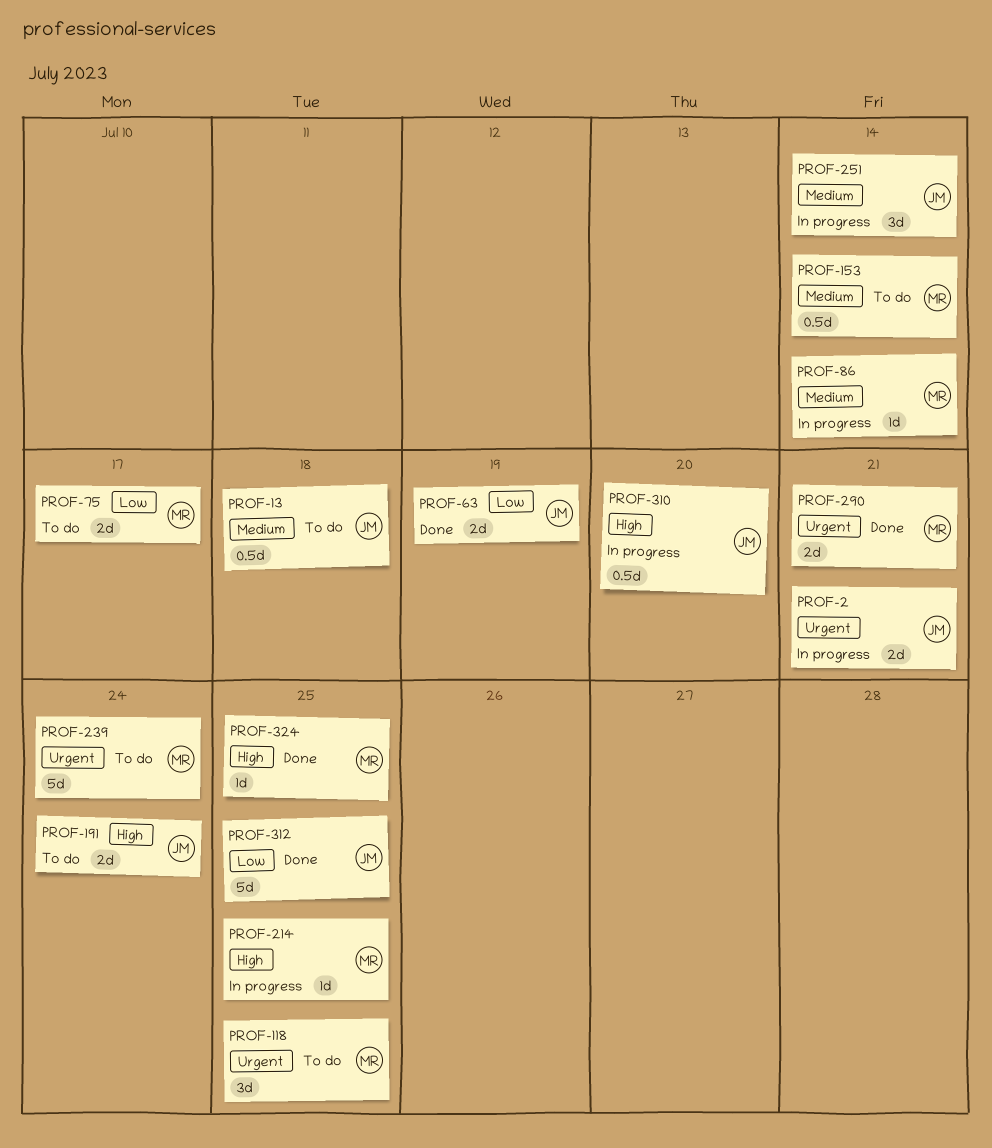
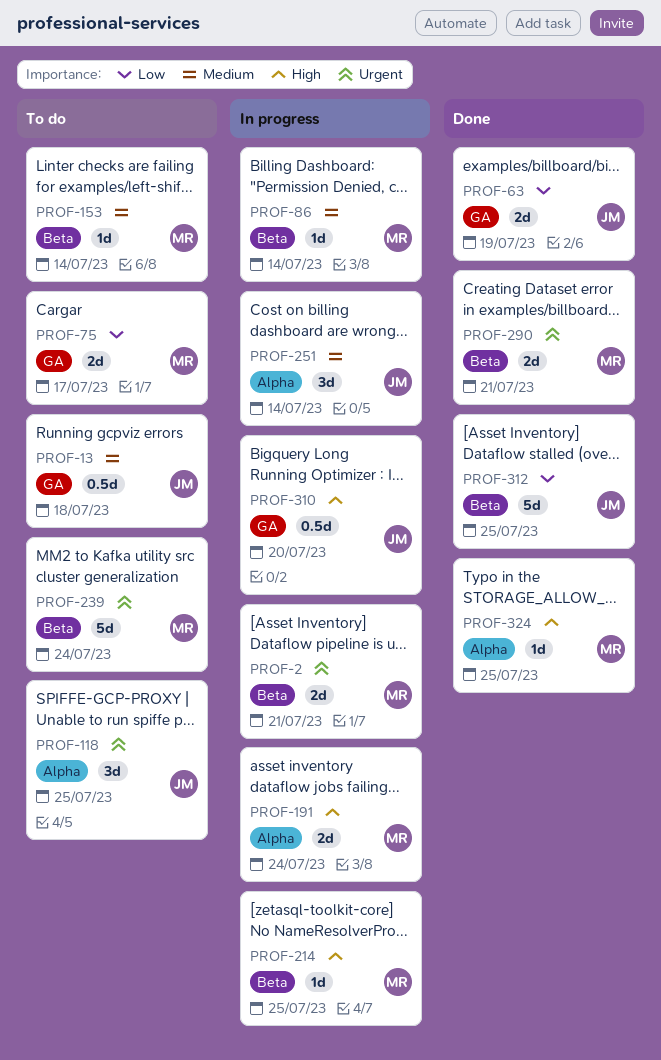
PROF-2, owner: JM -> MR
PROF-118, owner: MR -> JM
PROF-153, estimate: 0.5d -> 1d
PROF-191, status: To do -> In progress
PROF-191, owner: JM -> MR

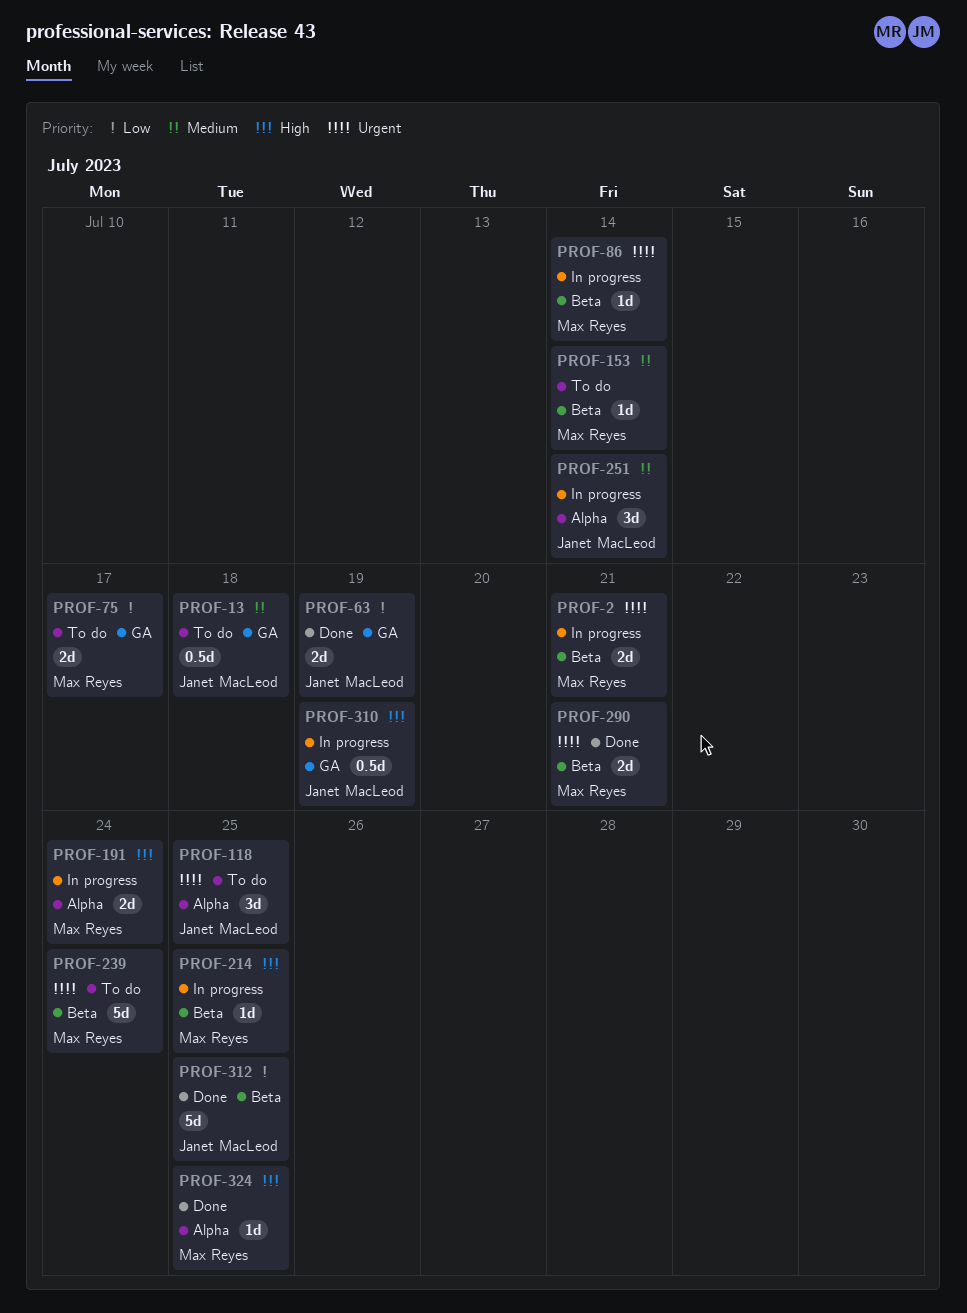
PROF-86, priority: Medium -> Urgent
PROF-310, due: Jul 20 -> Jul 19

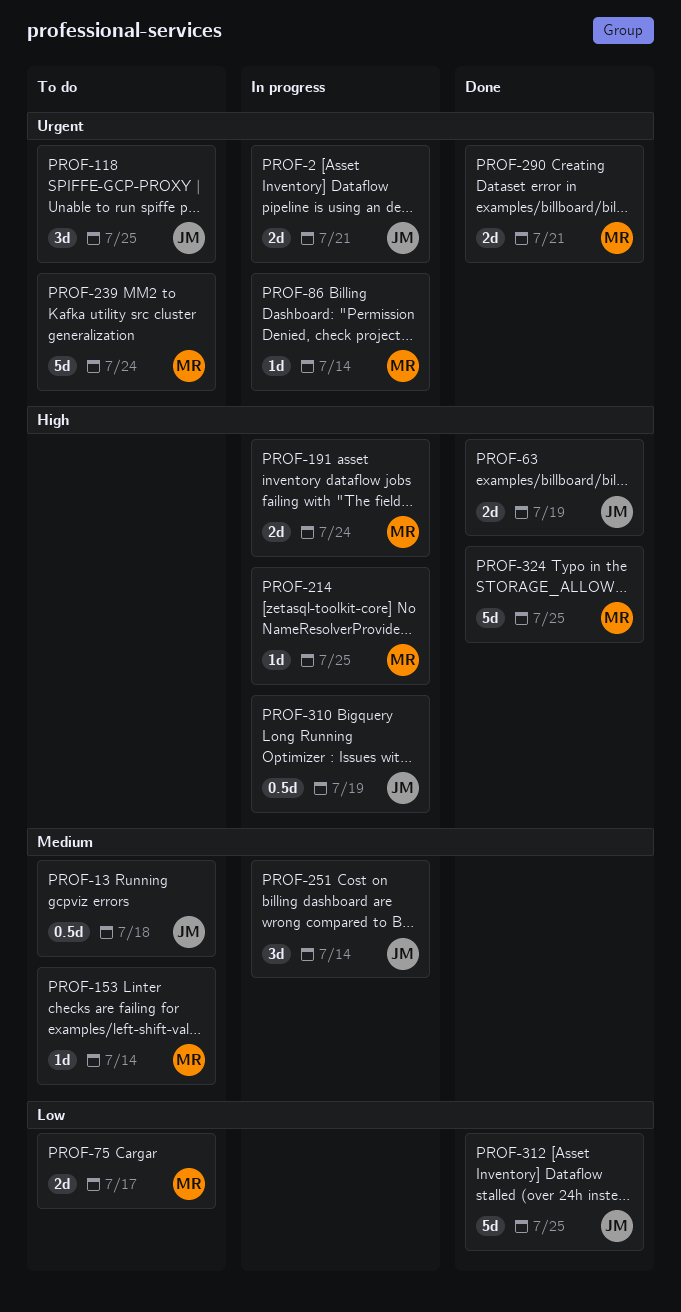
PROF-2, owner: Max Reyes -> Janet MacLeod
PROF-63, priority: Low -> High
PROF-324, estimate: 1d -> 5d

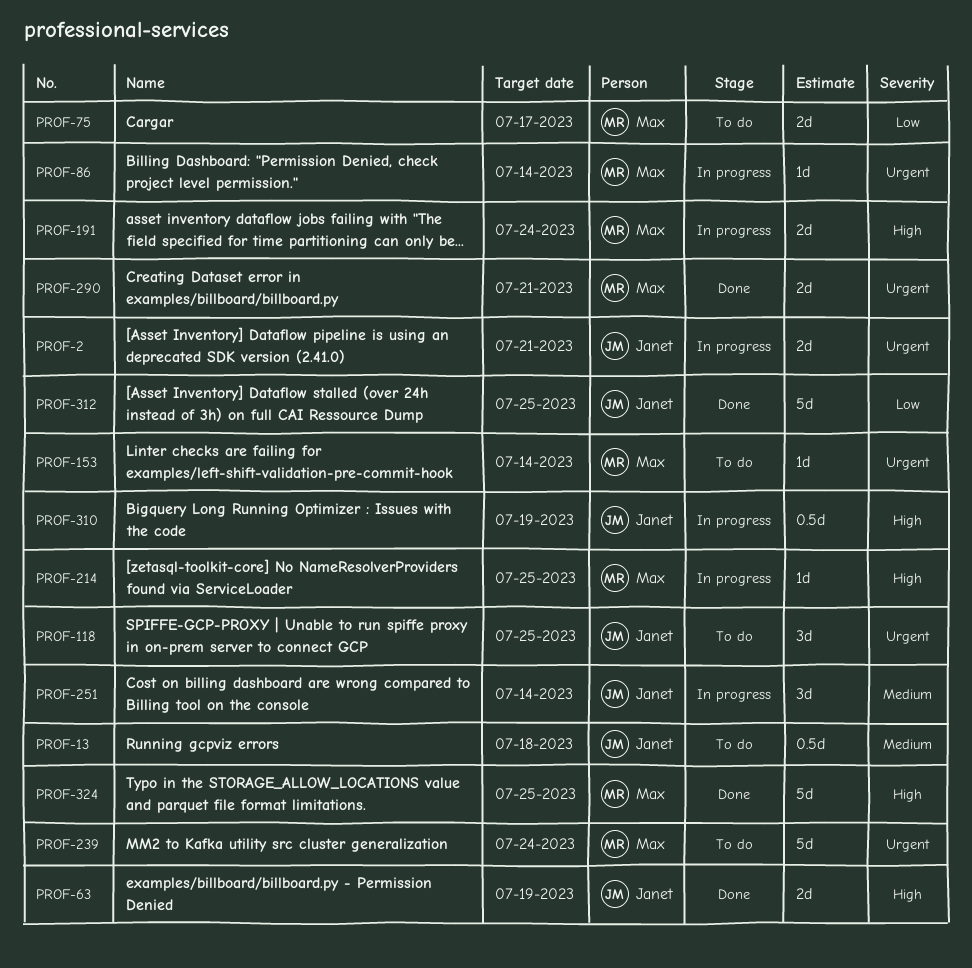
PROF-153, priority: Medium -> Urgent

